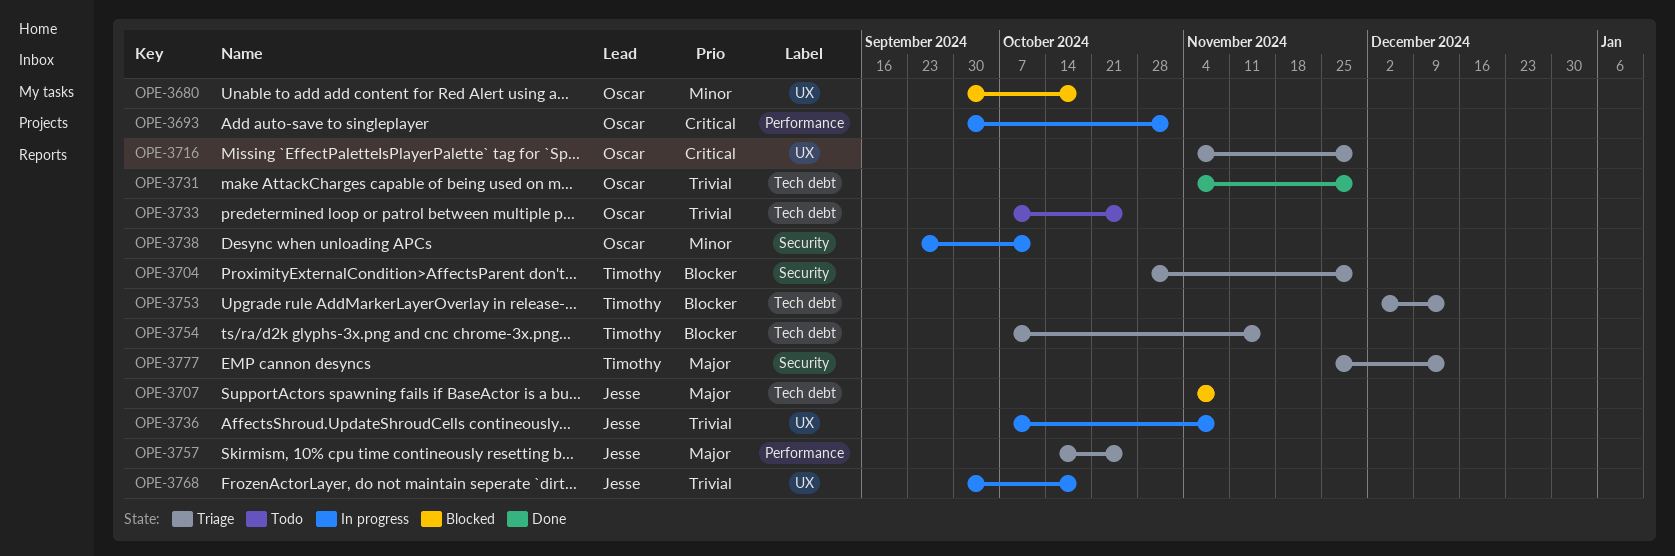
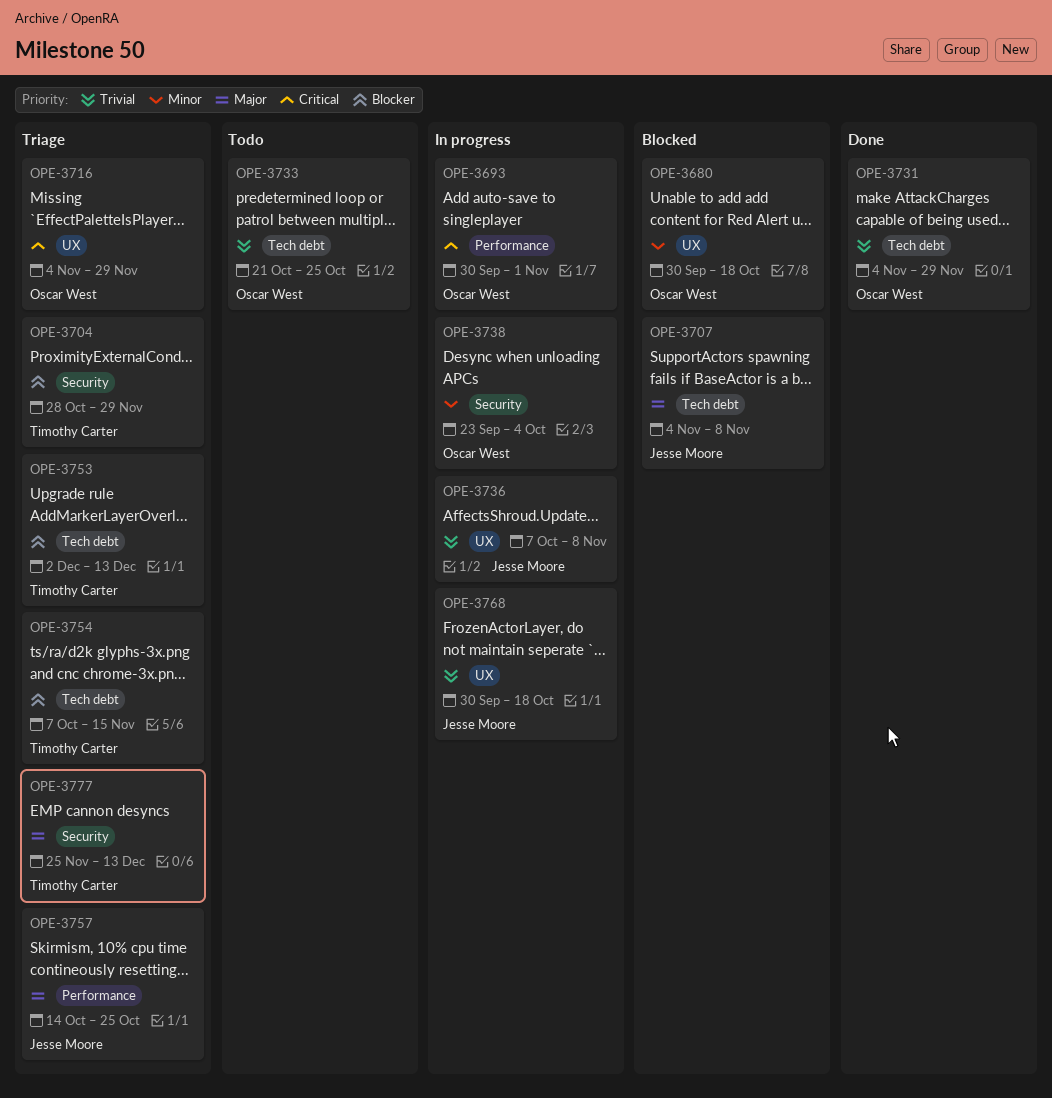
OPE-3733, start: Oct 7 -> Oct 21
OPE-3738, due: Oct 11 -> Oct 4

